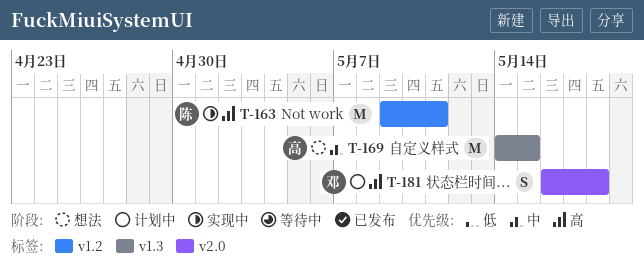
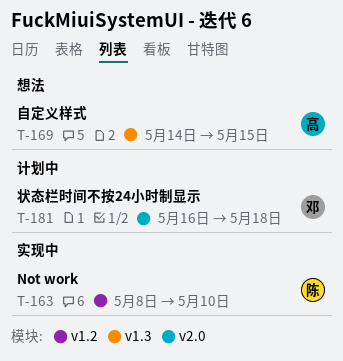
T-163, start: May 9 -> May 8
T-163, due: May 11 -> May 10

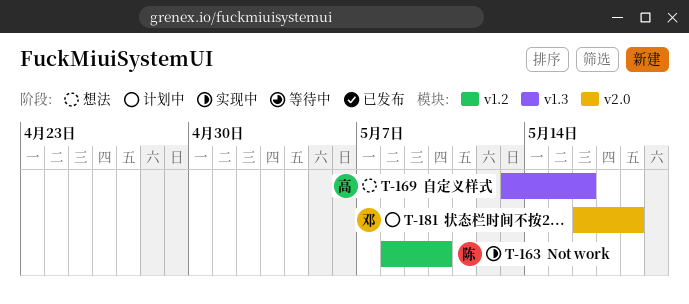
T-169, start: May 14 -> May 13
T-169, due: May 15 -> May 16

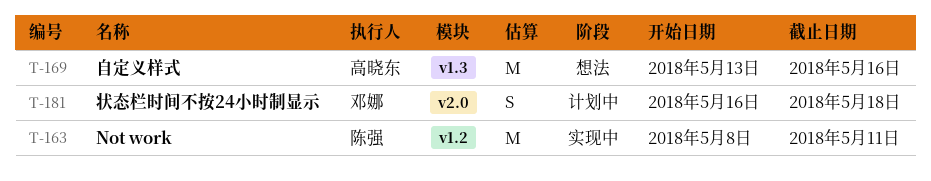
T-163, due: May 10 -> May 11

